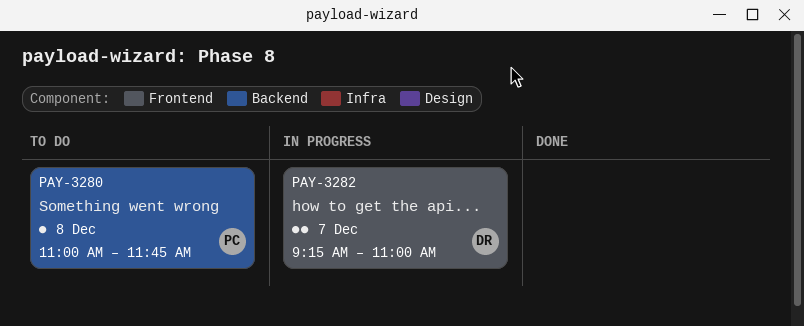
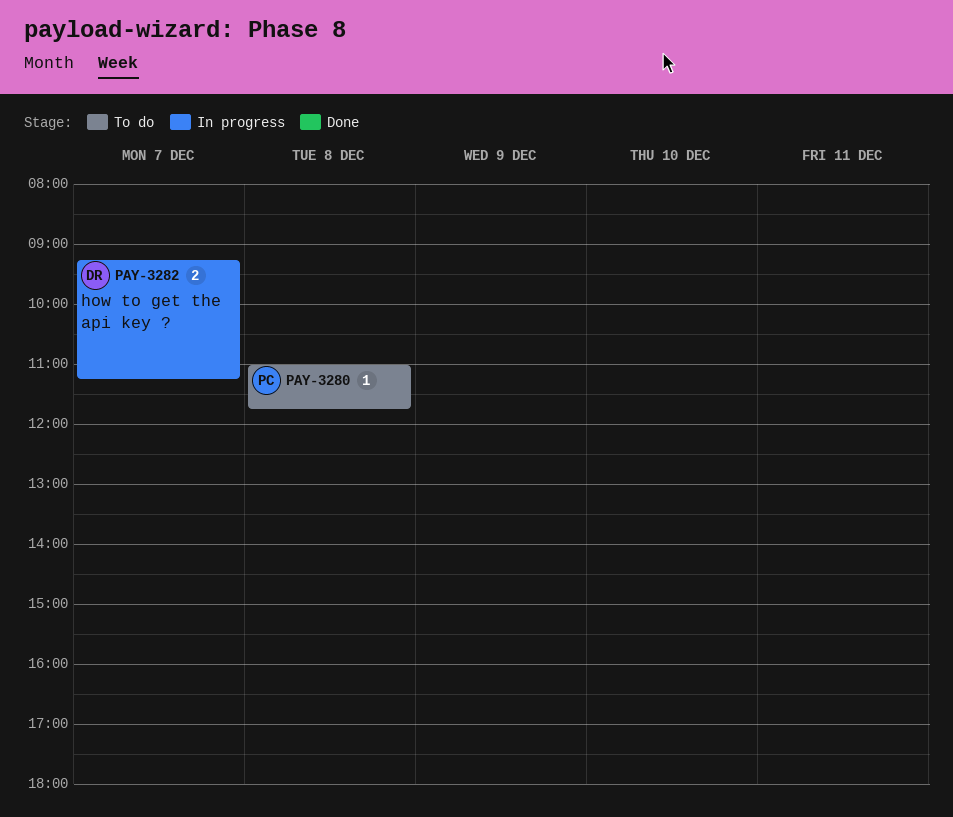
PAY-3282, ends: 11:00 -> 11:15

